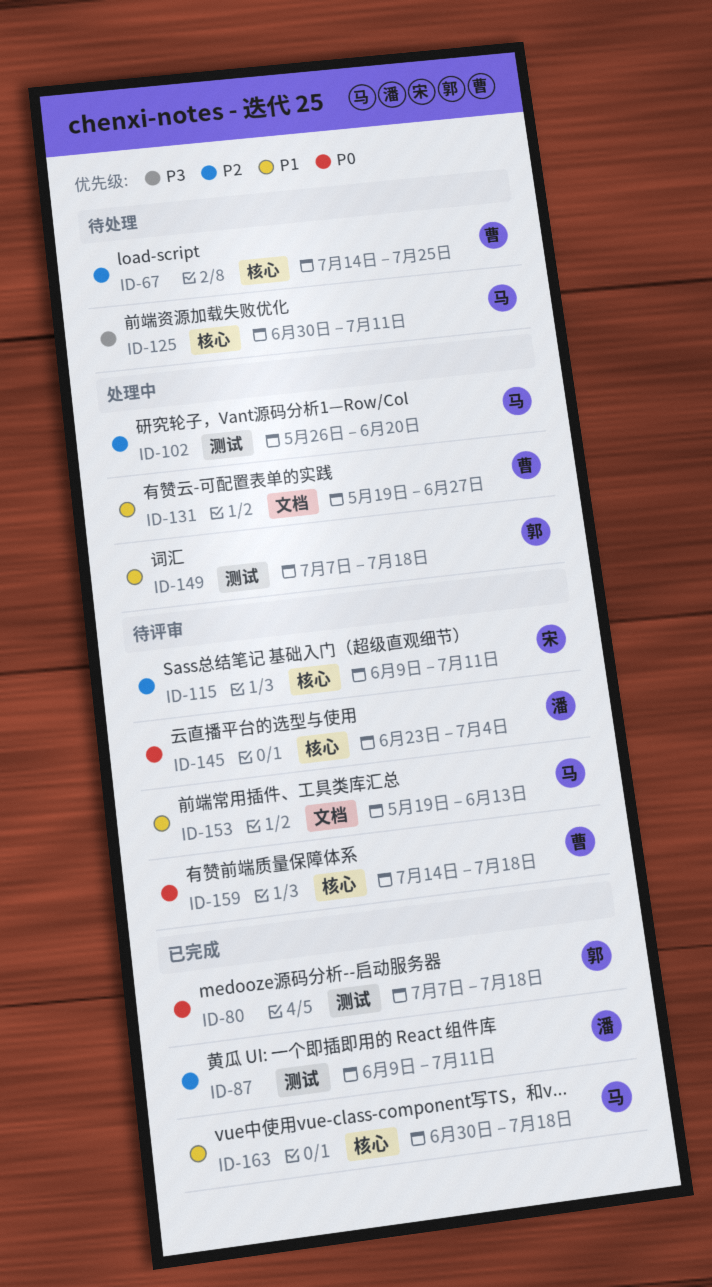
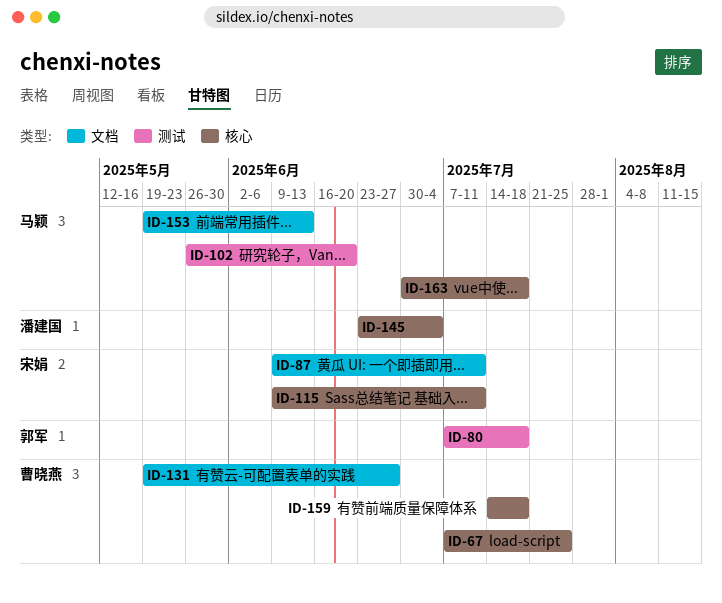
ID-67, start: Jul 14 -> Jul 7
ID-87, owner: 潘建国 -> 宋娟
ID-87, label: 测试 -> 文档
ID-125: present -> none
ID-149: present -> none

